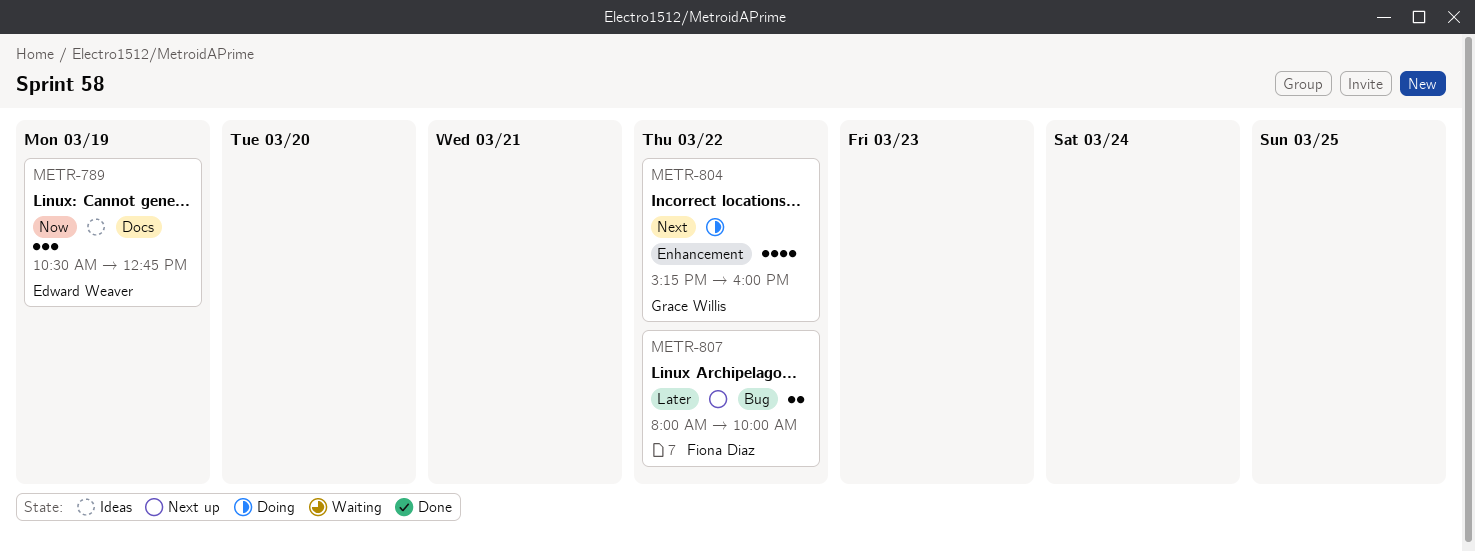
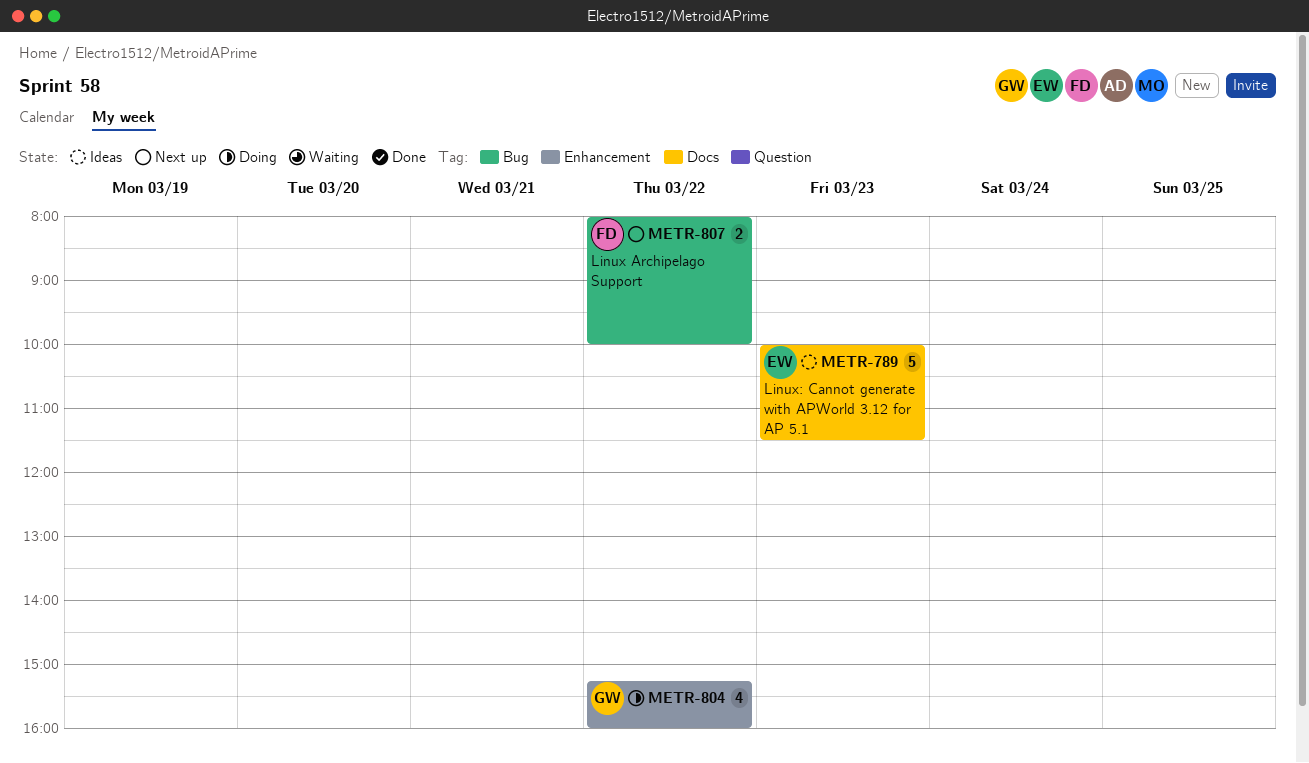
METR-789, estimate: 3 -> 5
METR-789, day: Mar 19 -> Mar 23
METR-789, begins: 10:30 -> 10:00
METR-789, ends: 12:45 -> 11:30

